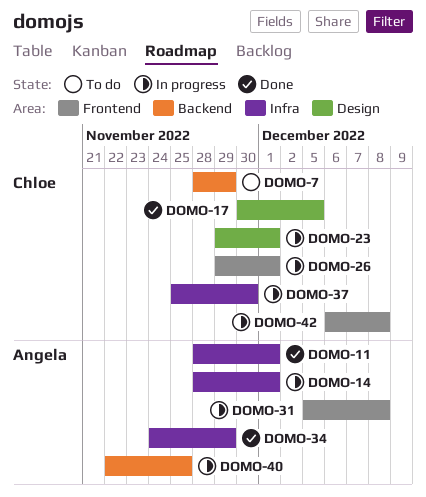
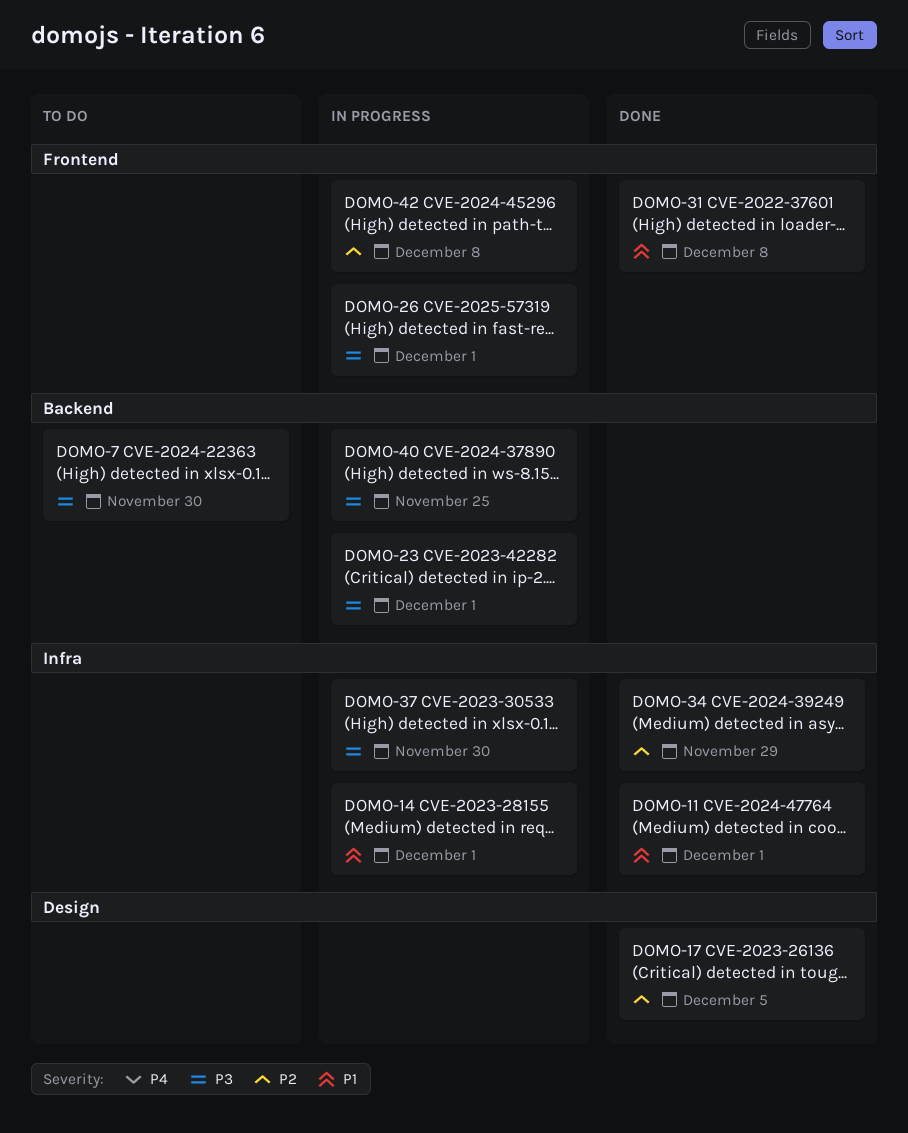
DOMO-7, due: Nov 29 -> Nov 30
DOMO-23, label: Design -> Backend
DOMO-31, status: In progress -> Done

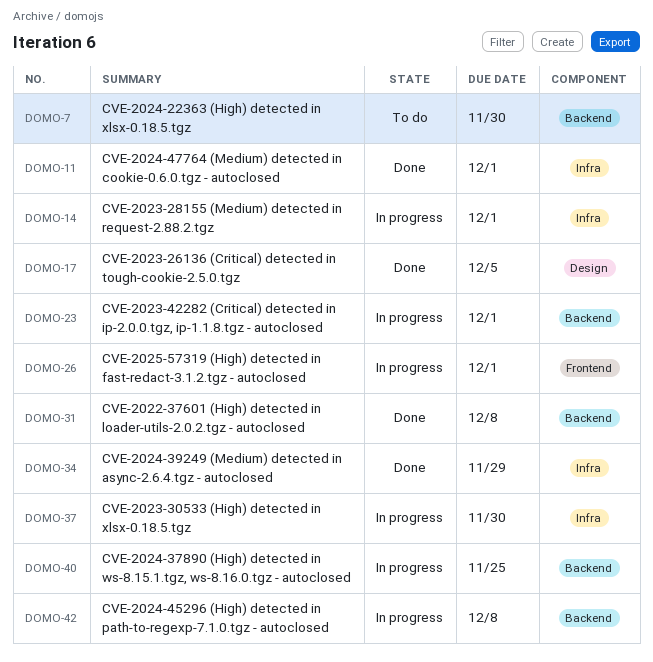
DOMO-31, label: Frontend -> Backend
DOMO-42, label: Frontend -> Backend

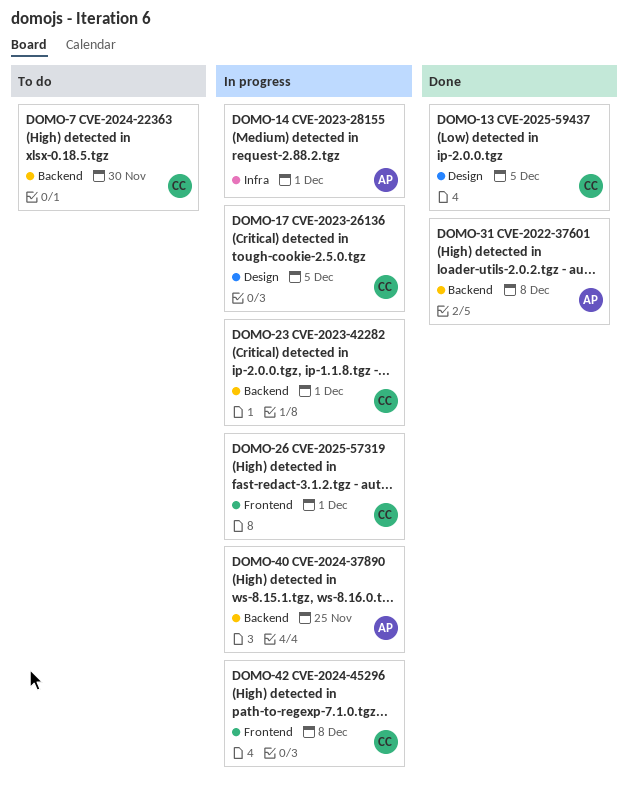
DOMO-11: present -> none
DOMO-13: none -> present
DOMO-17, status: Done -> In progress
DOMO-34: present -> none
DOMO-37: present -> none
DOMO-42, label: Backend -> Frontend

